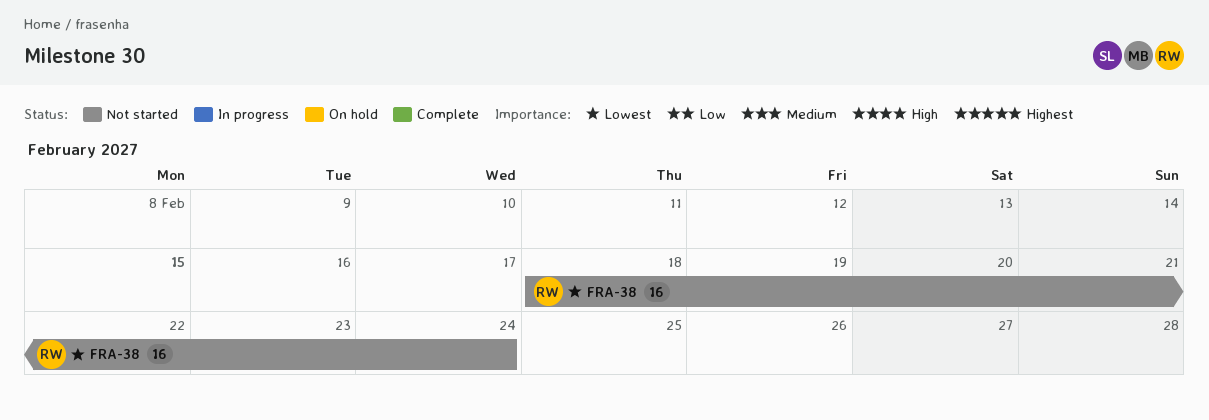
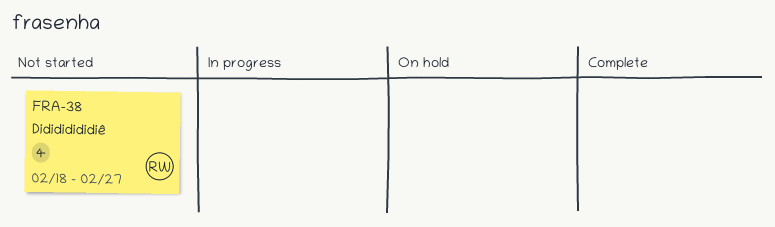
FRA-38, estimate: 16 -> 4
FRA-38, due: Feb 24 -> Feb 27

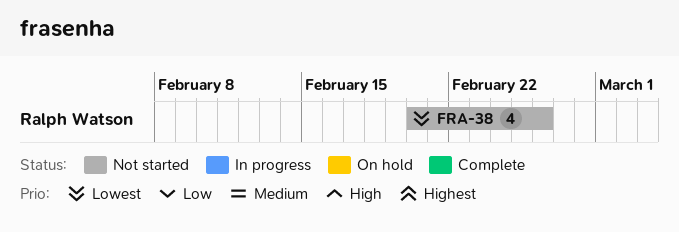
FRA-38, start: Feb 18 -> Feb 20
FRA-38, due: Feb 27 -> Feb 26

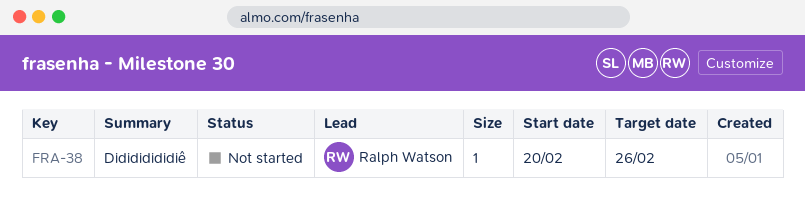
FRA-38, estimate: 4 -> 1

